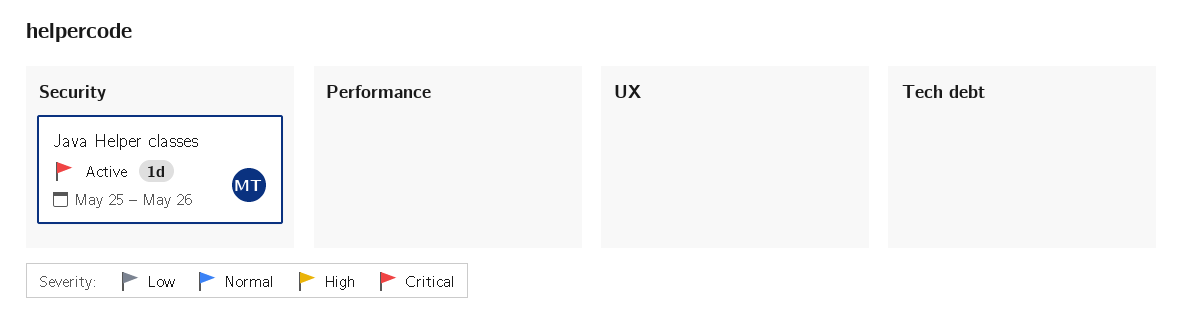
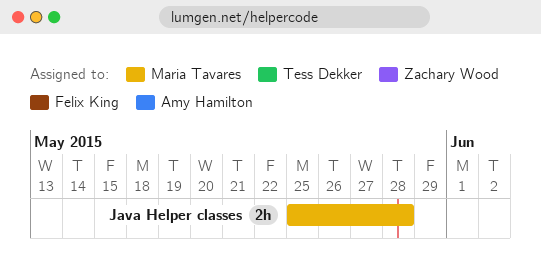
Java Helper classes, estimate: 1d -> 2h
Java Helper classes, due: May 26 -> May 28

